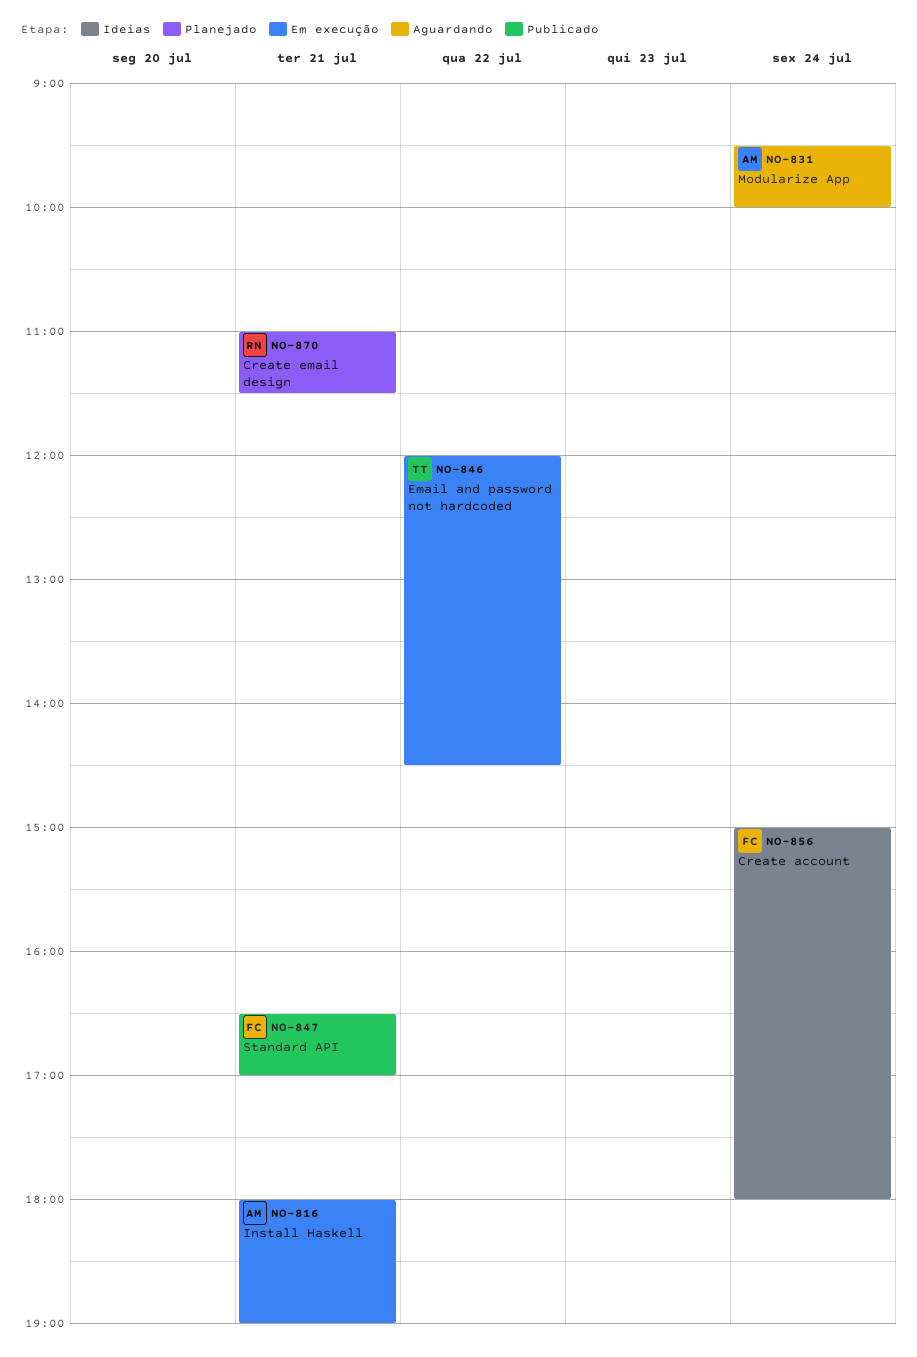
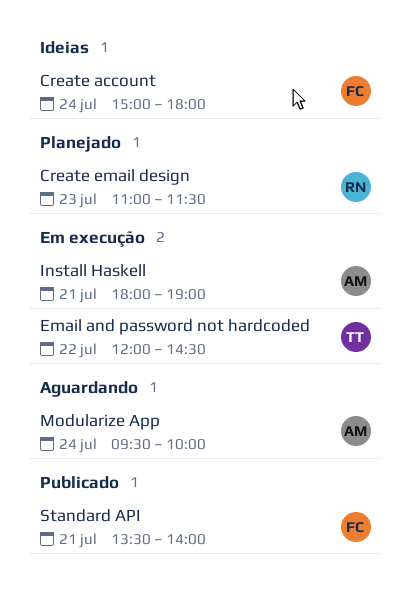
Create email design, day: Jul 21 -> Jul 23
Standard API, begins: 16:30 -> 13:30
Standard API, ends: 17:00 -> 14:00

